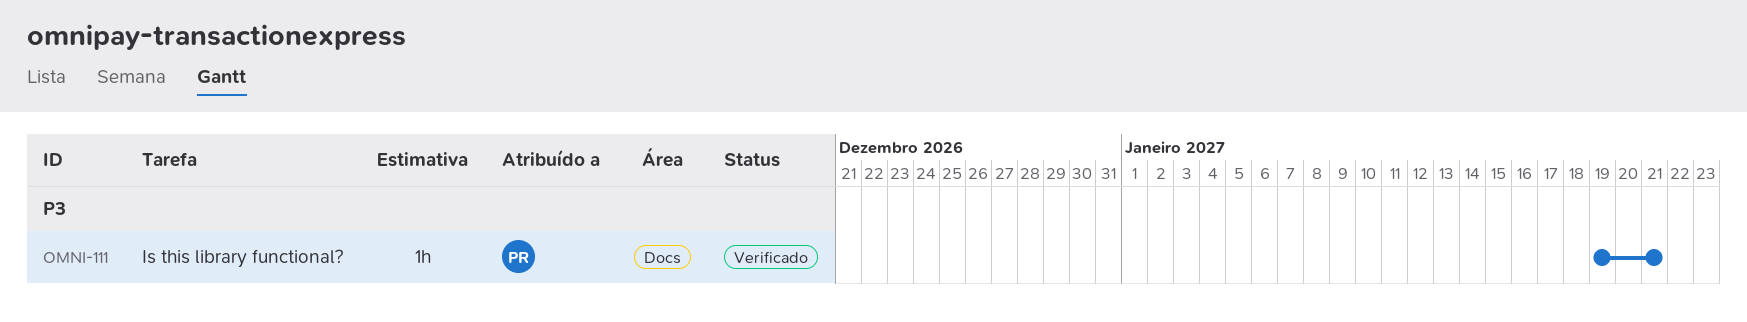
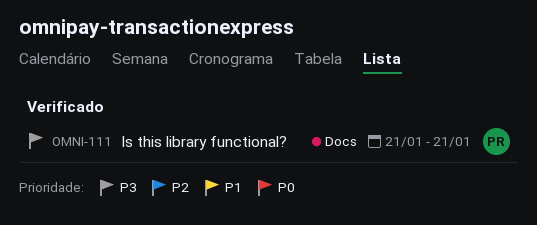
OMNI-111, start: Jan 19 -> Jan 21

